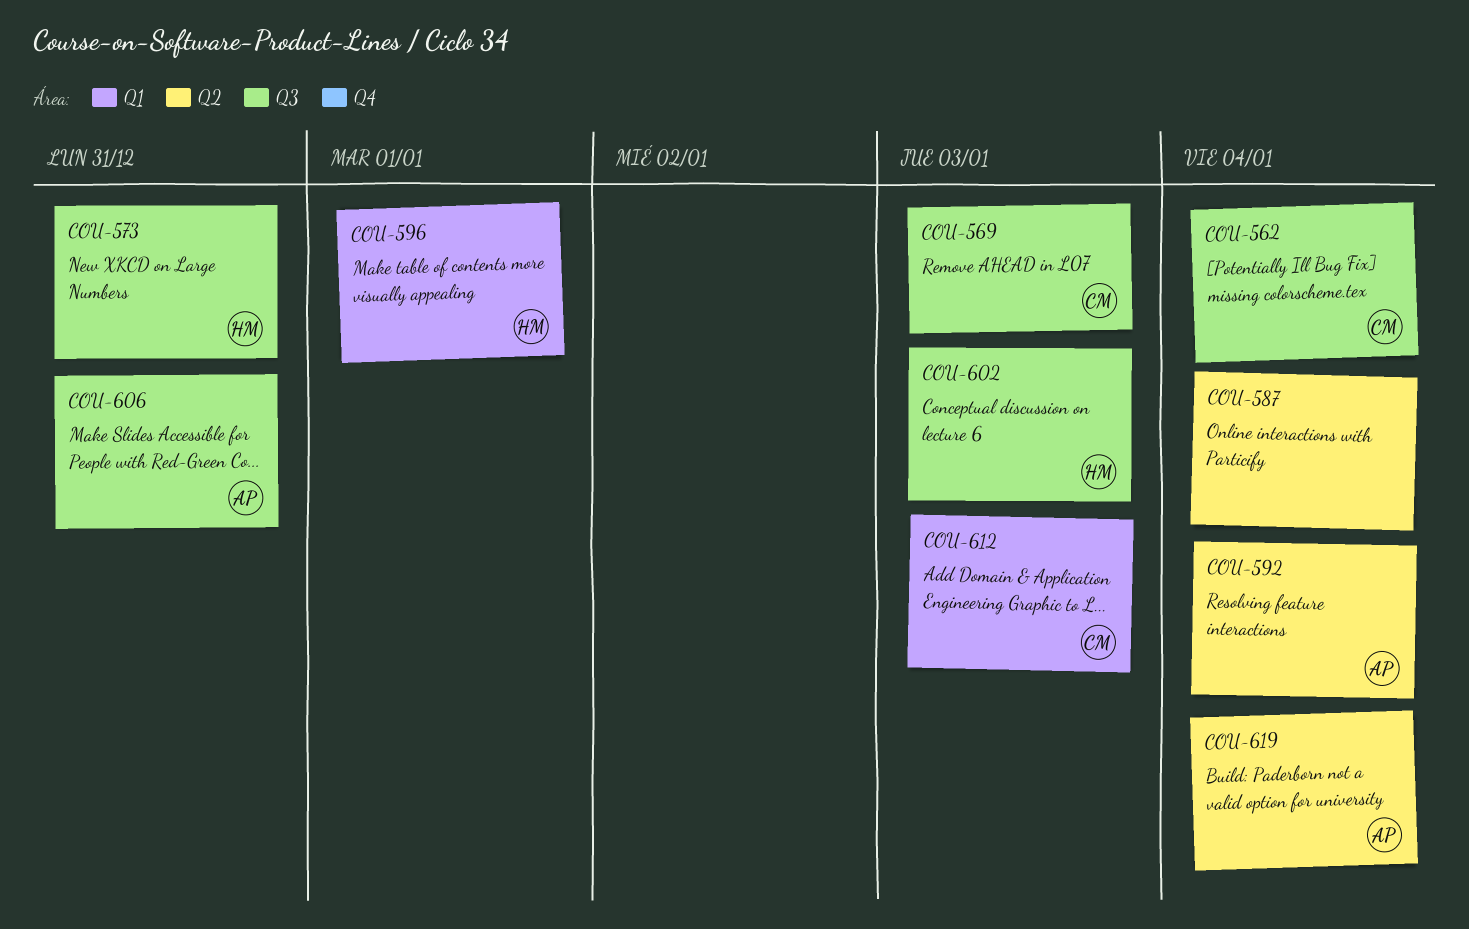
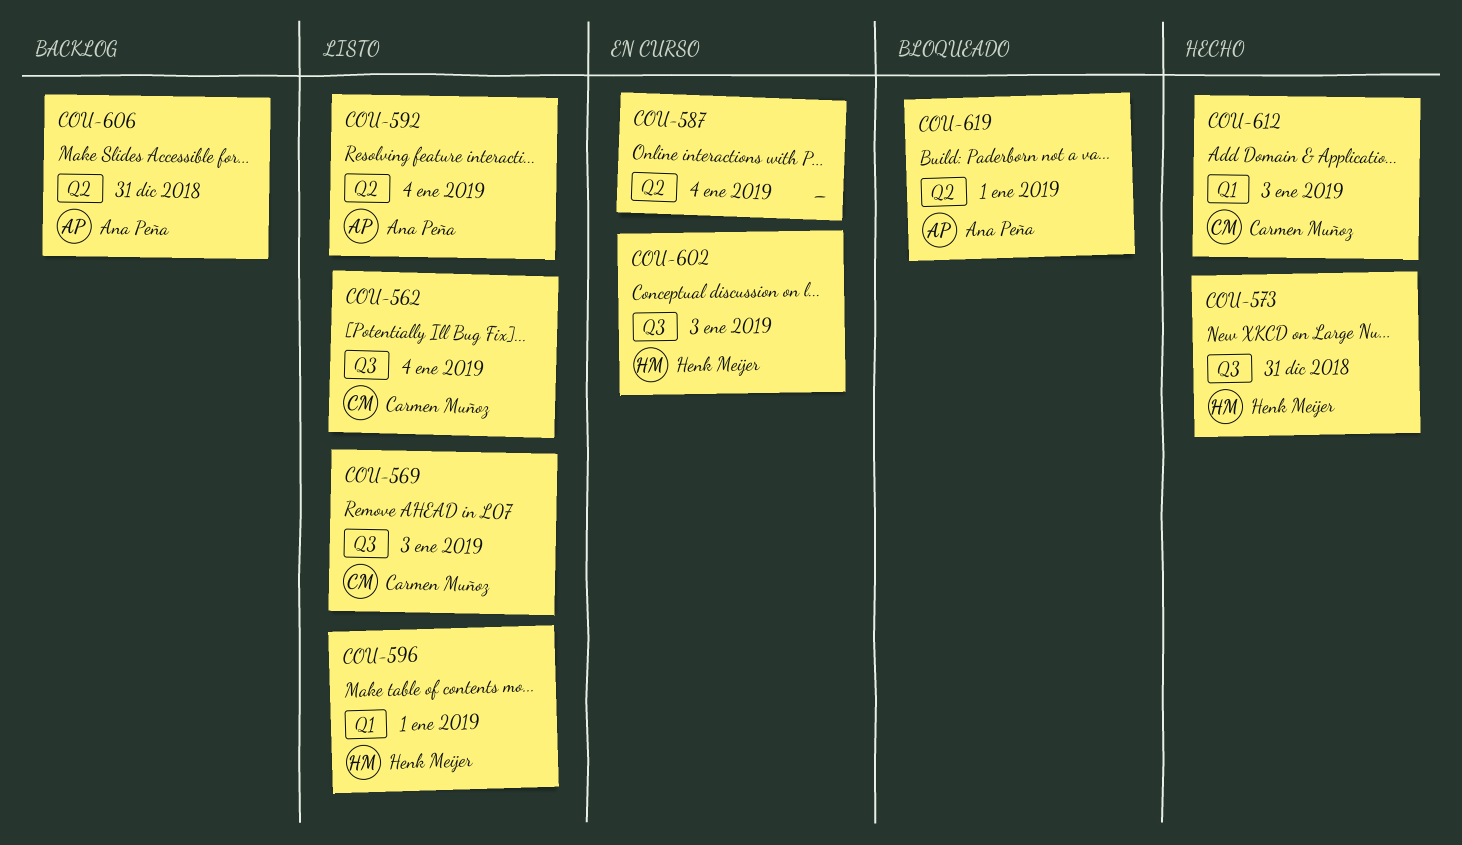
COU-606, label: Q3 -> Q2
COU-619, due: Jan 4 -> Jan 1

